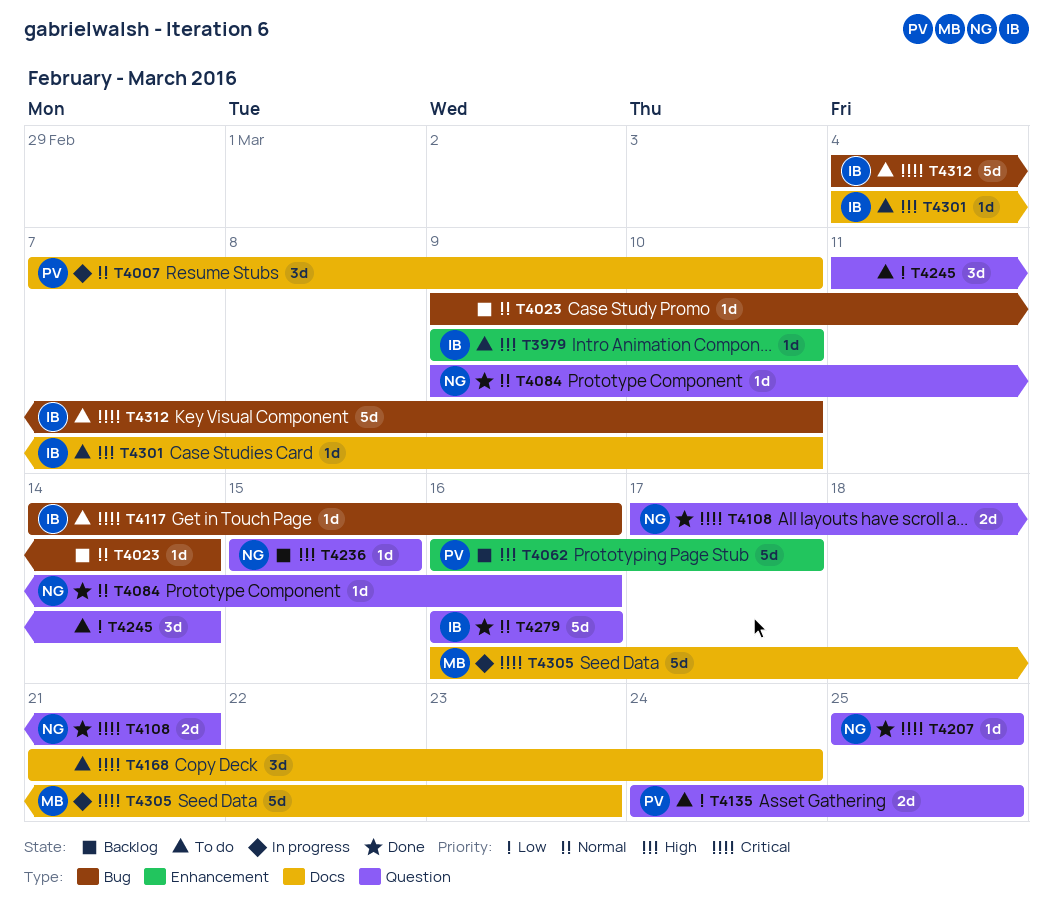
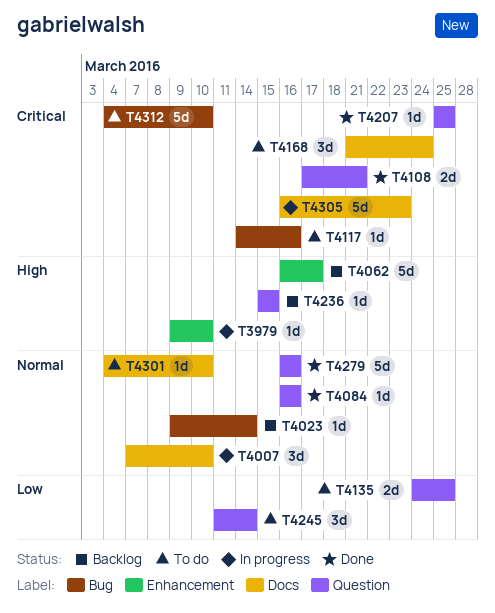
T3979, status: To do -> In progress
T4084, start: Mar 9 -> Mar 16
T4301, priority: High -> Normal

